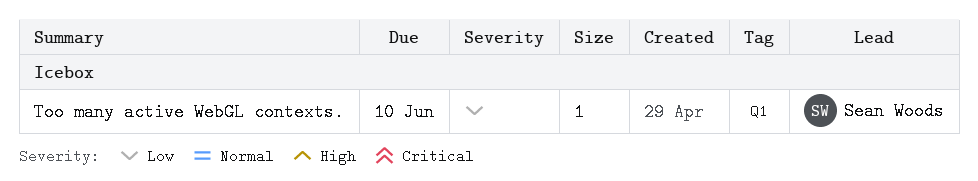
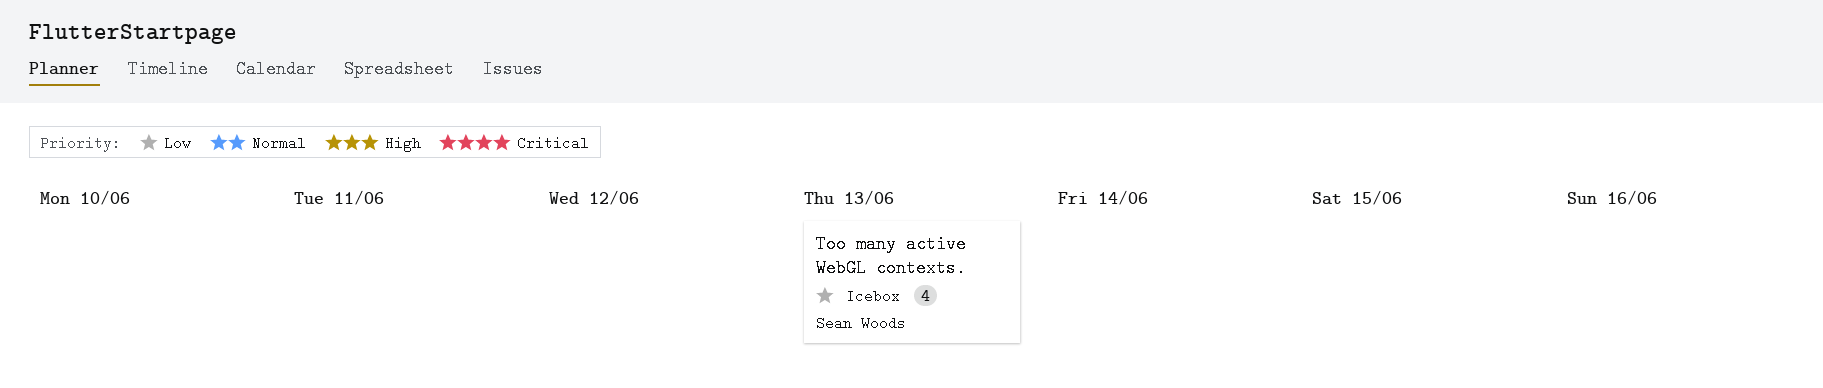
Too many active WebGL contexts., estimate: 1 -> 4
Too many active WebGL contexts., due: Jun 10 -> Jun 13

